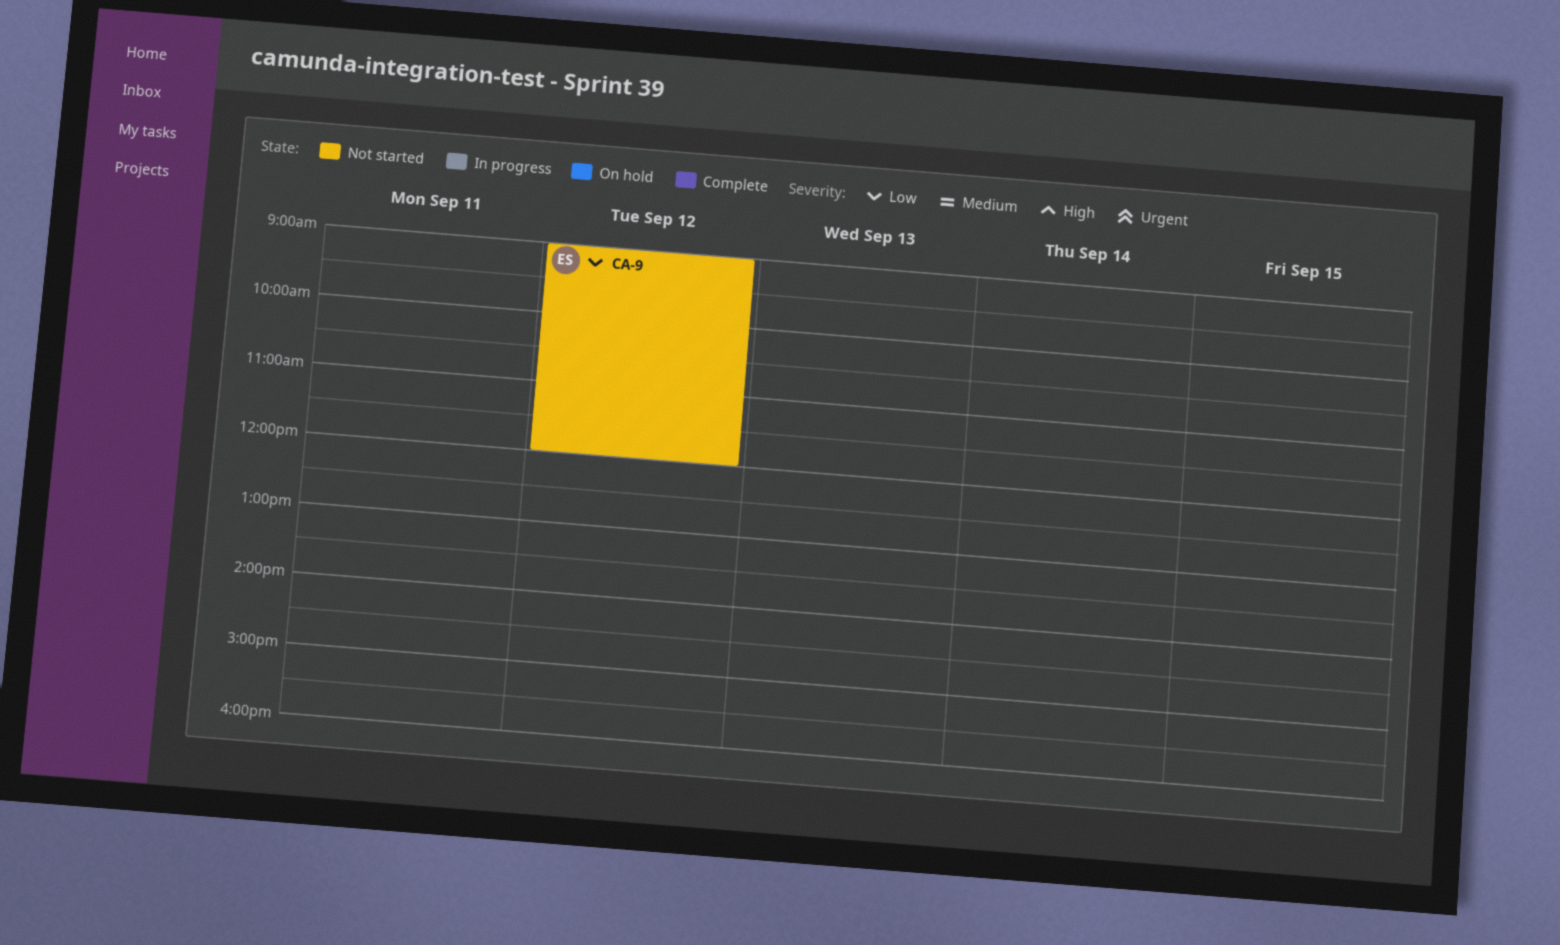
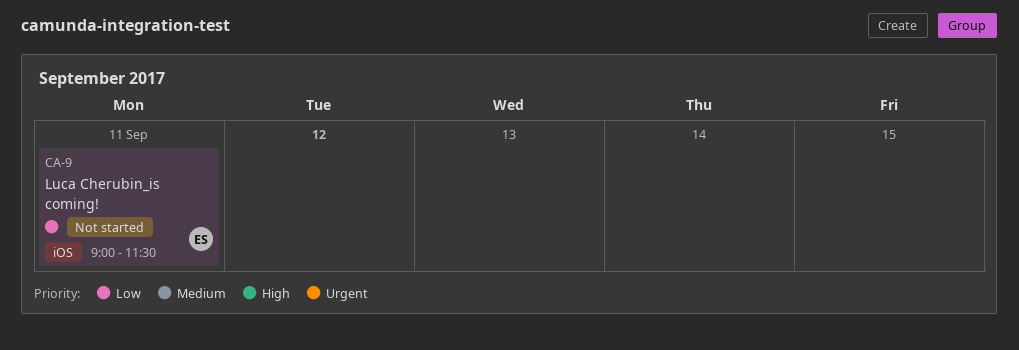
CA-9, day: Sep 12 -> Sep 11
CA-9, ends: 12:00 -> 11:30

